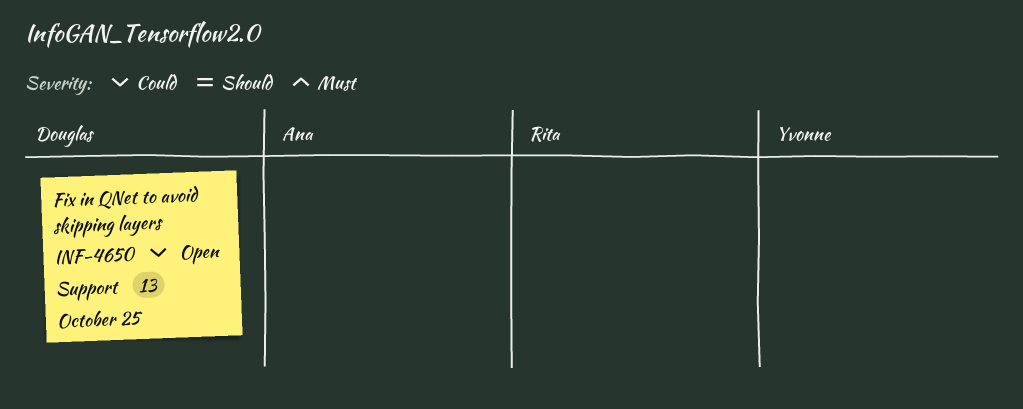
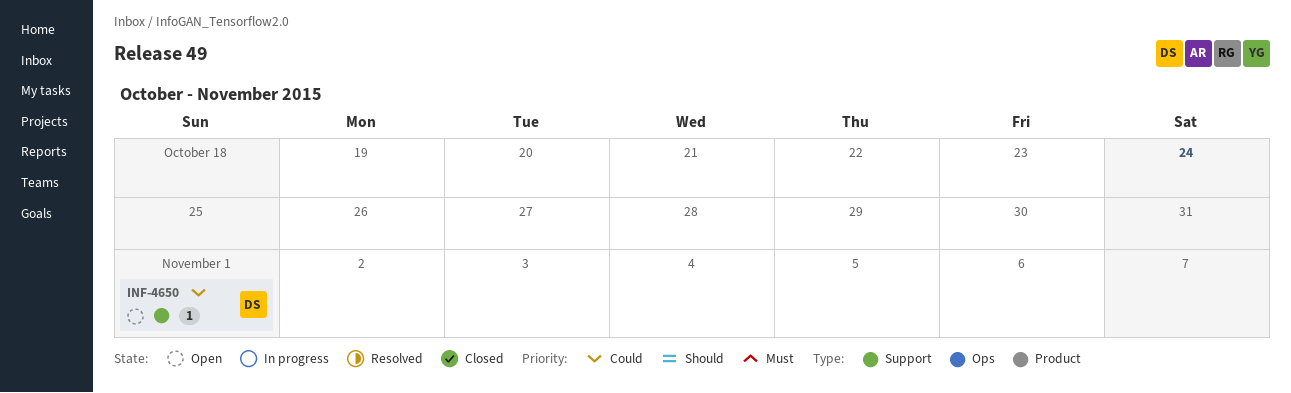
INF-4650, estimate: 13 -> 1
INF-4650, due: Oct 25 -> Nov 1

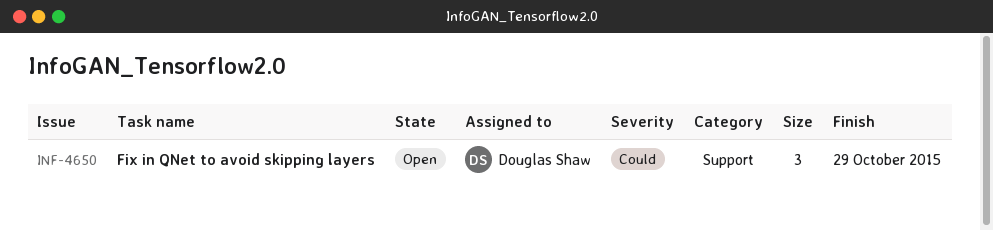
INF-4650, estimate: 1 -> 3
INF-4650, due: Nov 1 -> Oct 29

